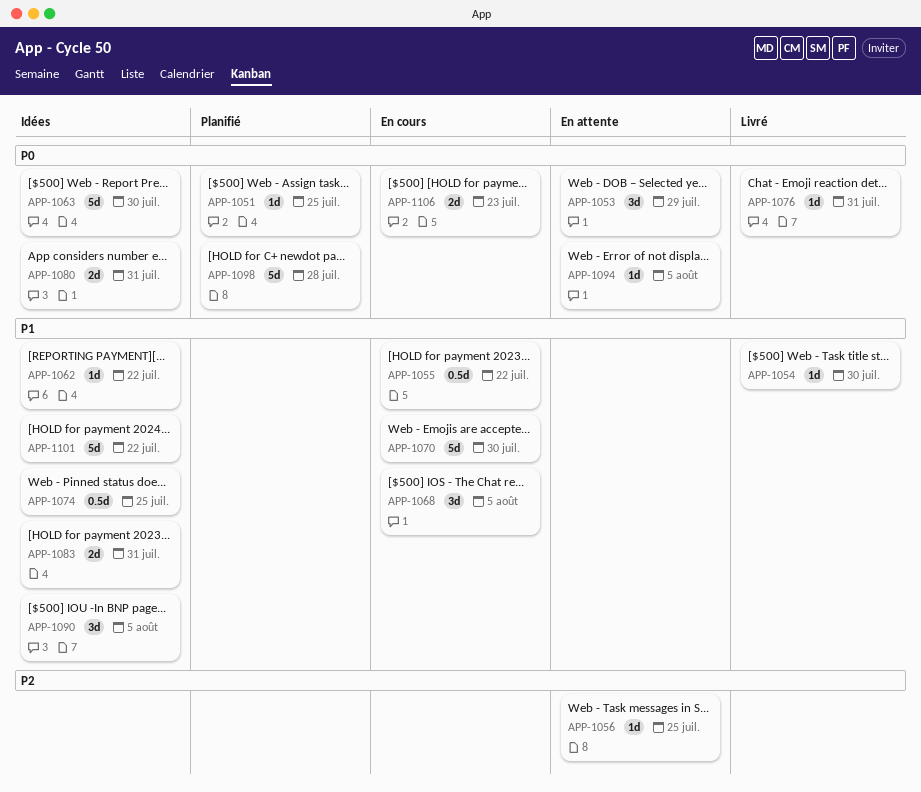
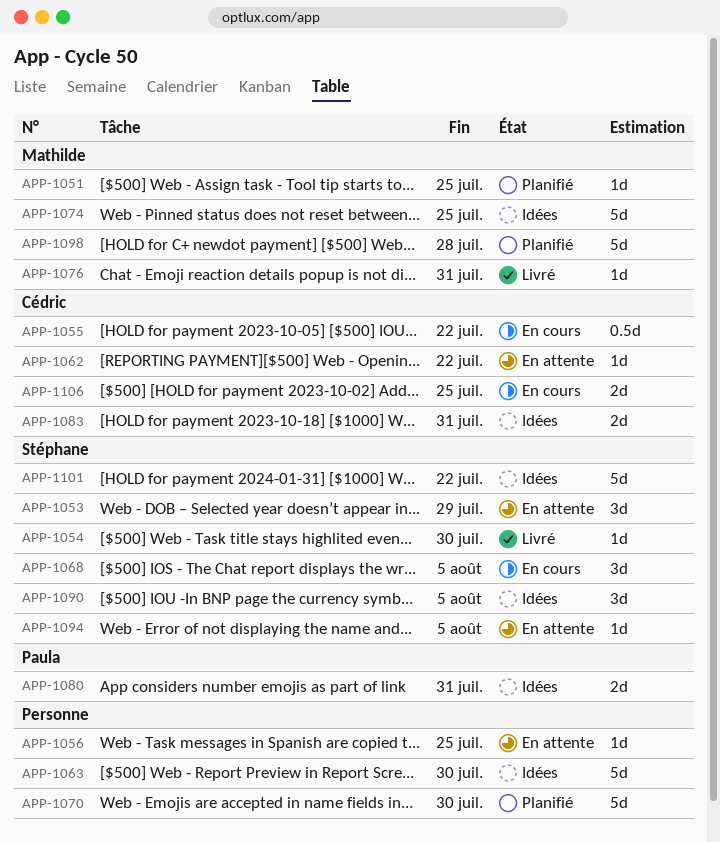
APP-1062, status: Idées -> En attente
APP-1070, status: En cours -> Planifié
APP-1074, estimate: 0.5d -> 5d
APP-1106, due: Jul 23 -> Jul 25

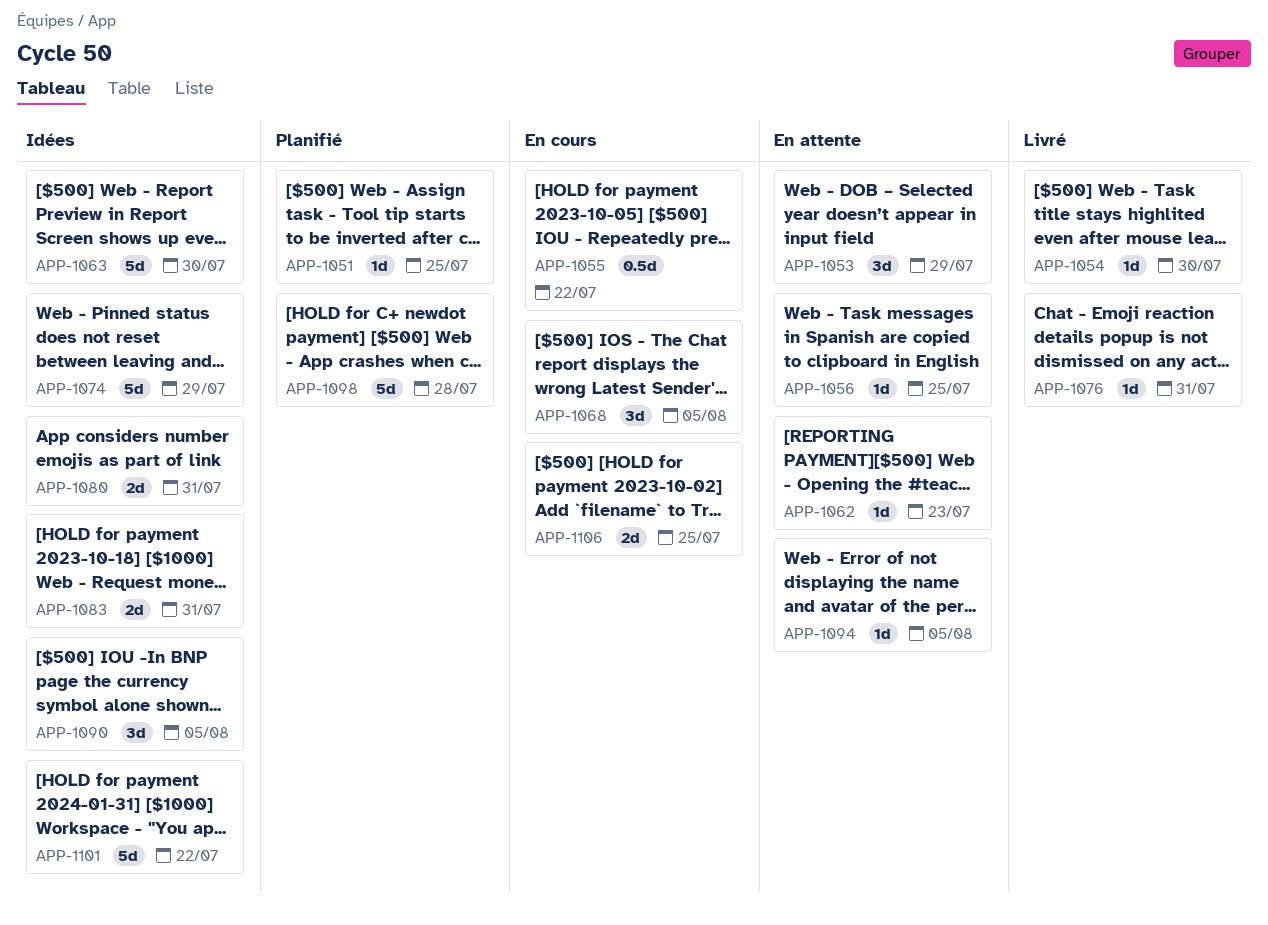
APP-1062, due: Jul 22 -> Jul 23
APP-1070: present -> none
APP-1074, due: Jul 25 -> Jul 29

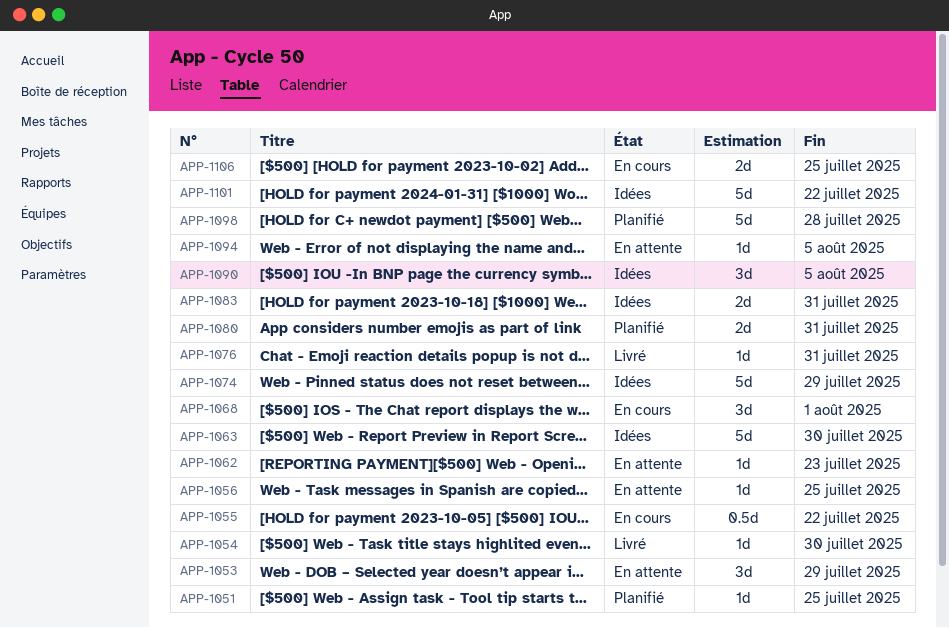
APP-1068, due: Aug 5 -> Aug 1
APP-1080, status: Idées -> Planifié

